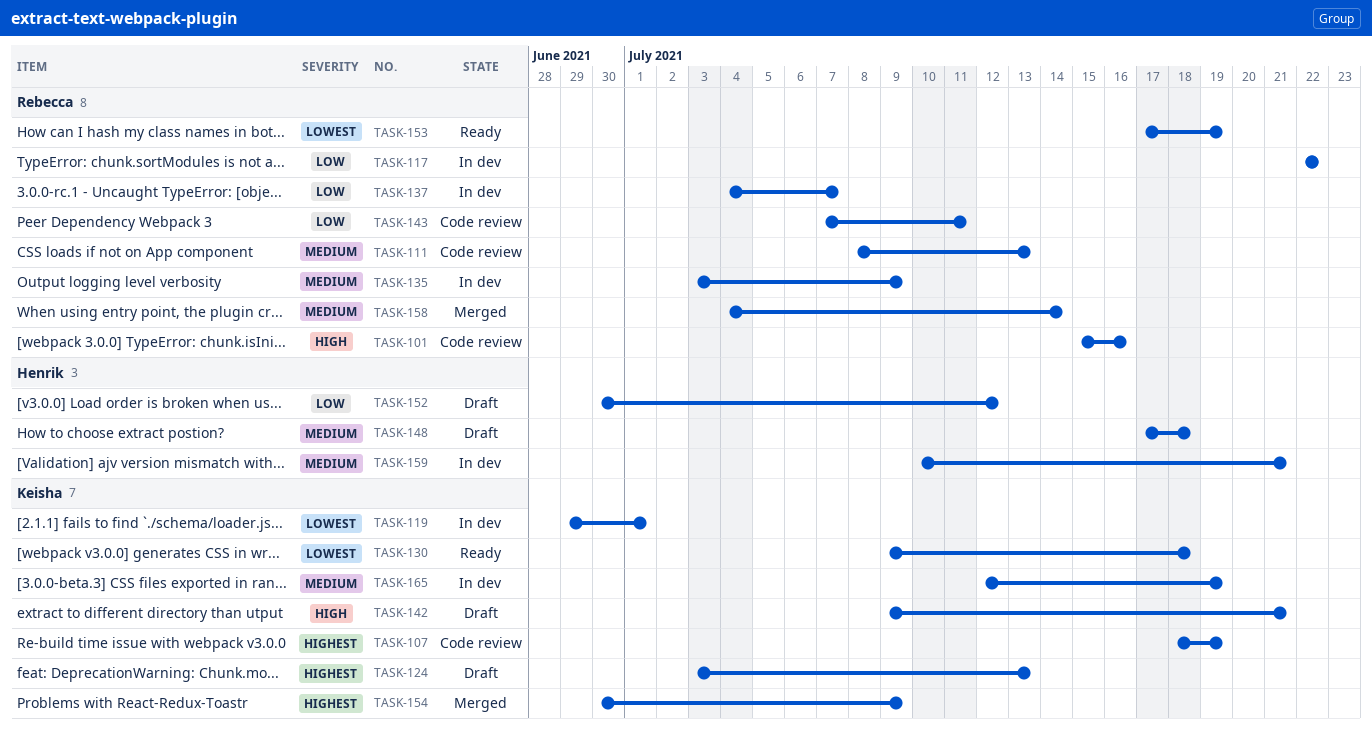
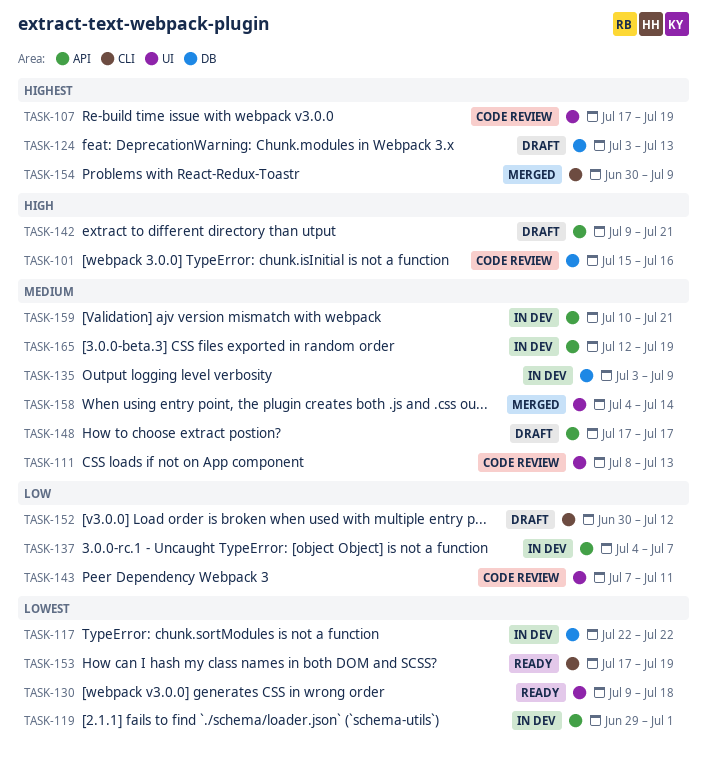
TASK-107, start: Jul 18 -> Jul 17
TASK-117, priority: Low -> Lowest
TASK-148, due: Jul 18 -> Jul 17

